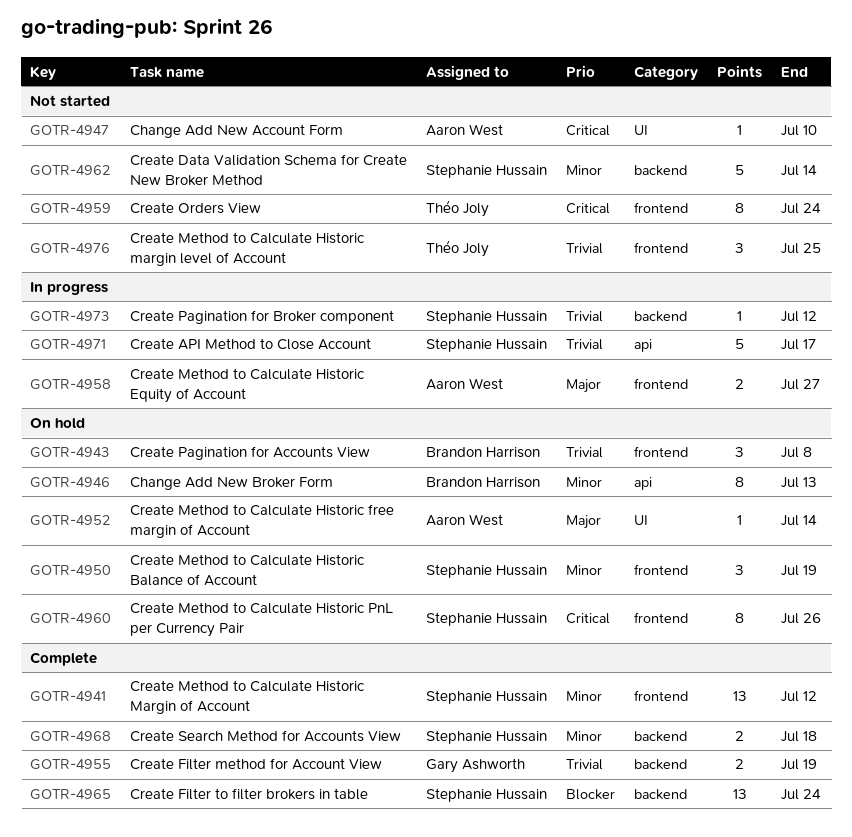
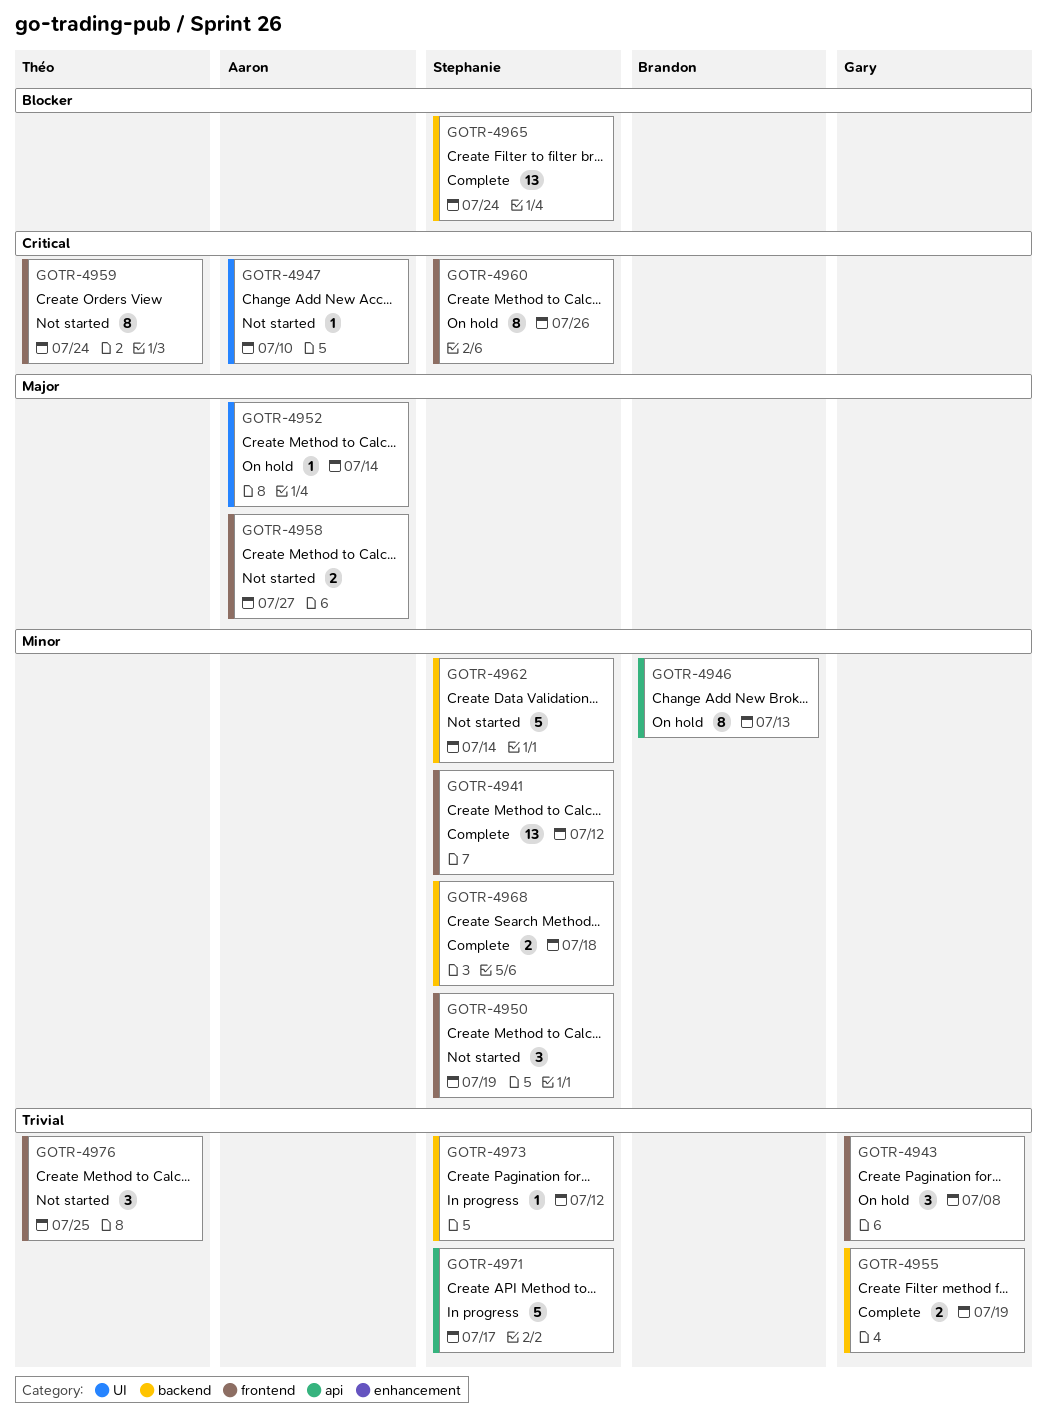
GOTR-4943, owner: Brandon Harrison -> Gary Ashworth
GOTR-4950, status: On hold -> Not started
GOTR-4958, status: In progress -> Not started

